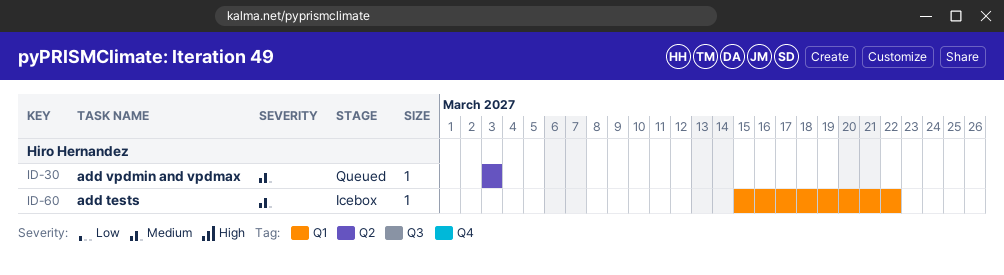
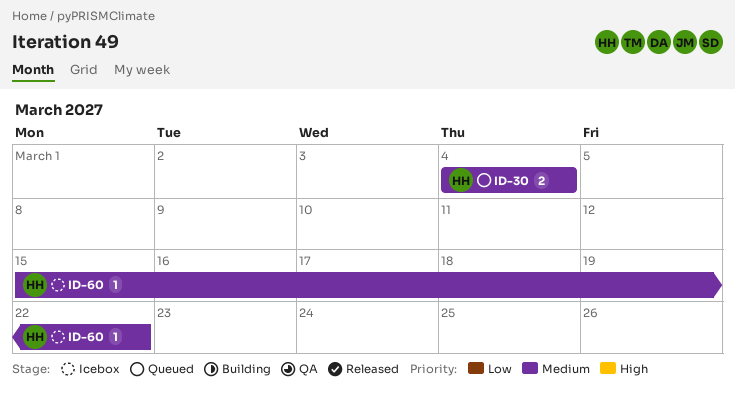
ID-30, estimate: 1 -> 2
ID-30, start: Mar 3 -> Mar 4
ID-30, due: Mar 3 -> Mar 4

